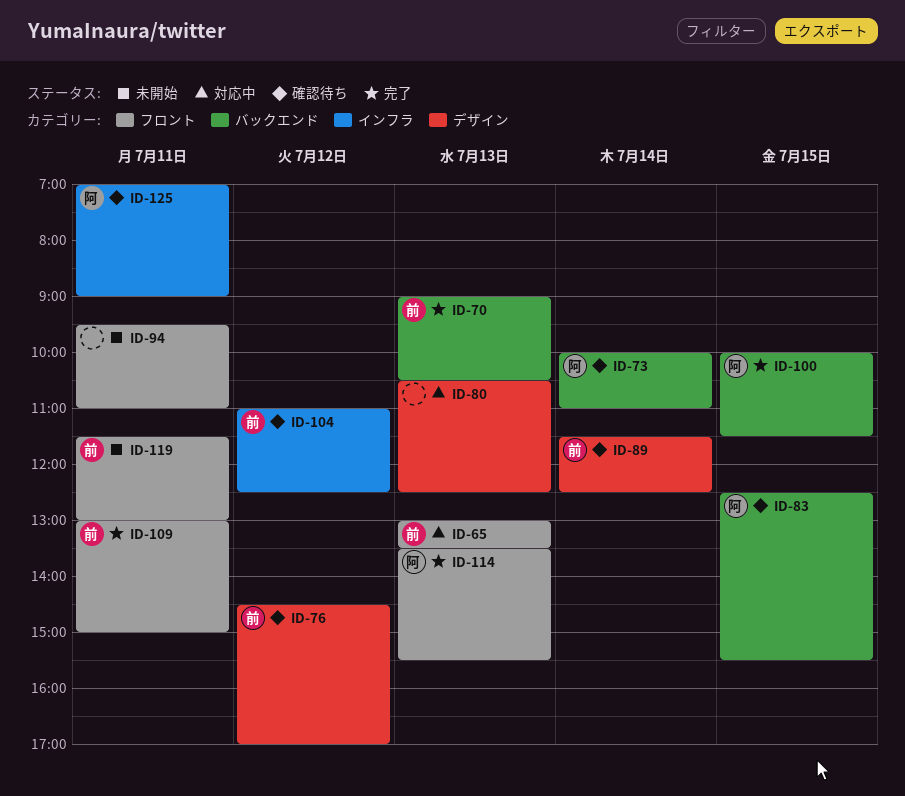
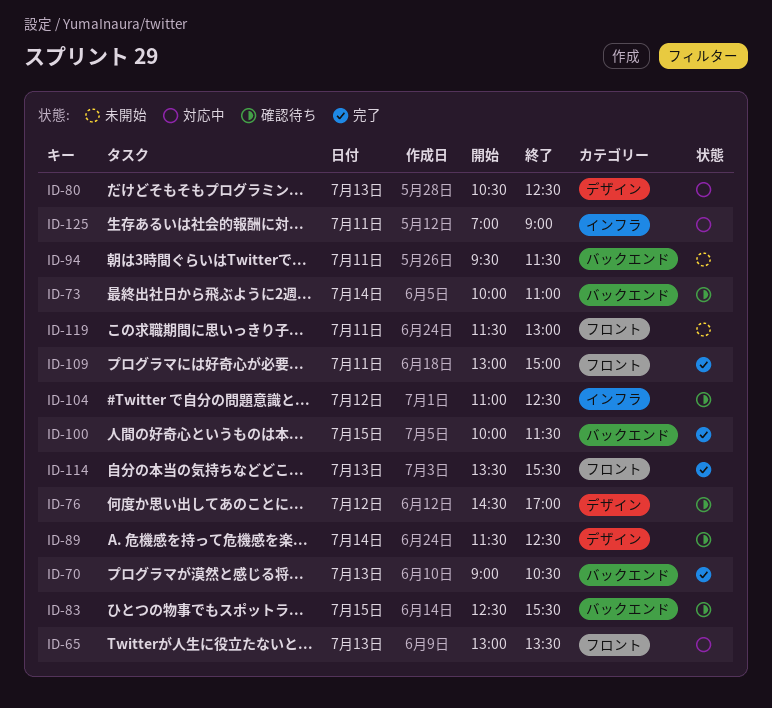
ID-94, label: フロント -> バックエンド
ID-94, ends: 11:00 -> 11:30
ID-125, status: 確認待ち -> 対応中

